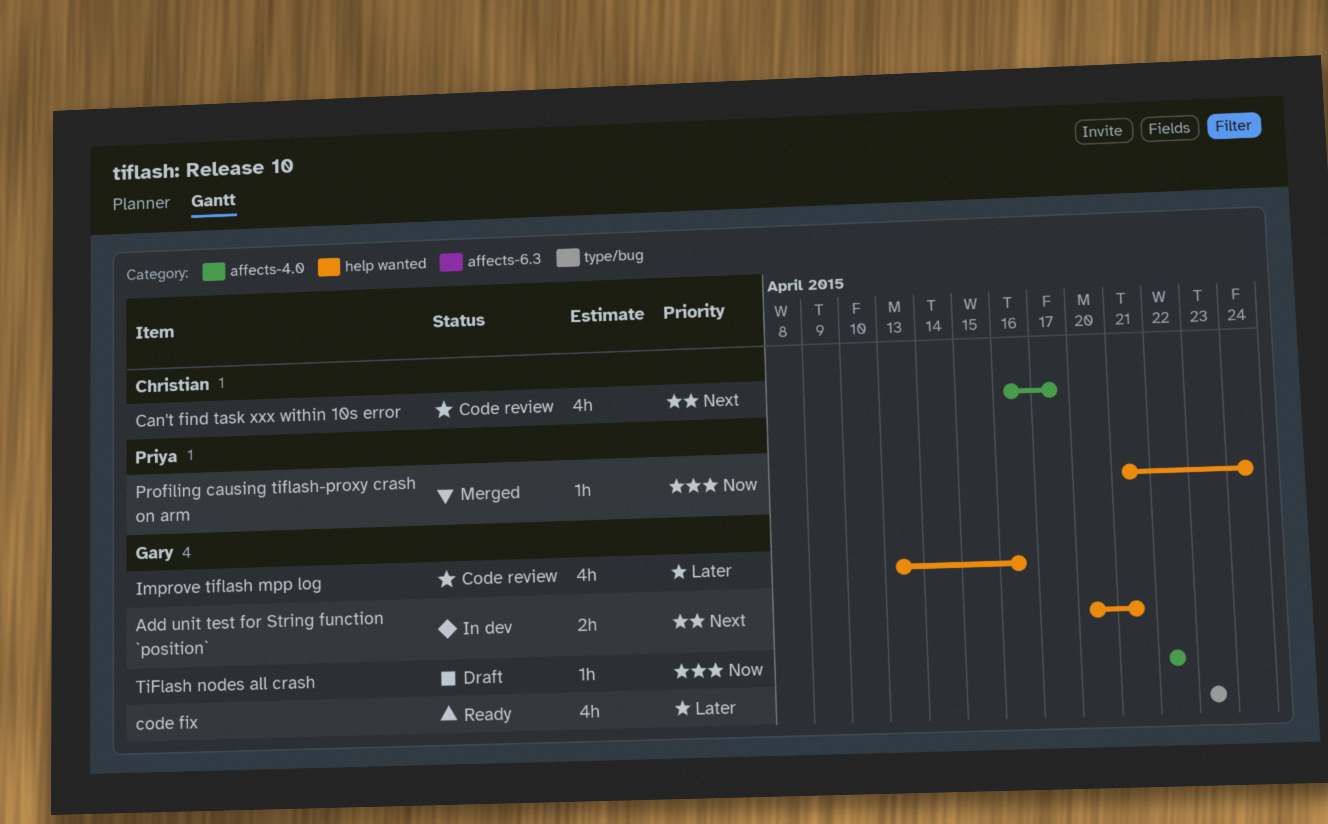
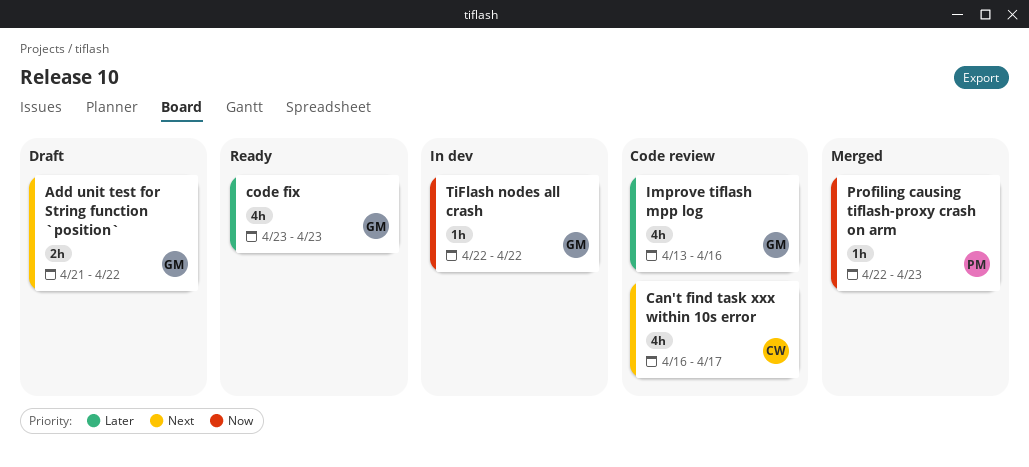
Add unit test for String function `position`, status: In dev -> Draft
Add unit test for String function `position`, start: Apr 20 -> Apr 21
Add unit test for String function `position`, due: Apr 21 -> Apr 22
Profiling causing tiflash-proxy crash on arm, start: Apr 21 -> Apr 22
Profiling causing tiflash-proxy crash on arm, due: Apr 24 -> Apr 23
TiFlash nodes all crash, status: Draft -> In dev

